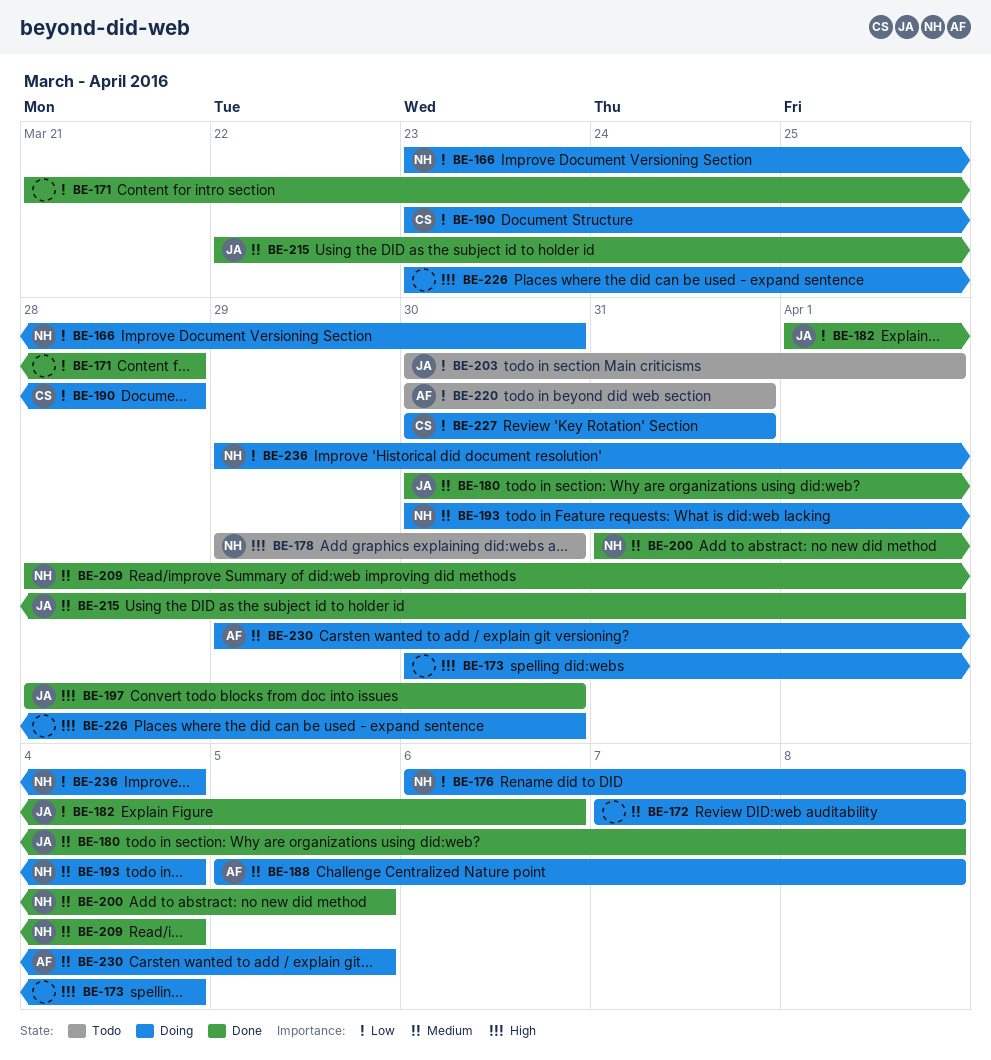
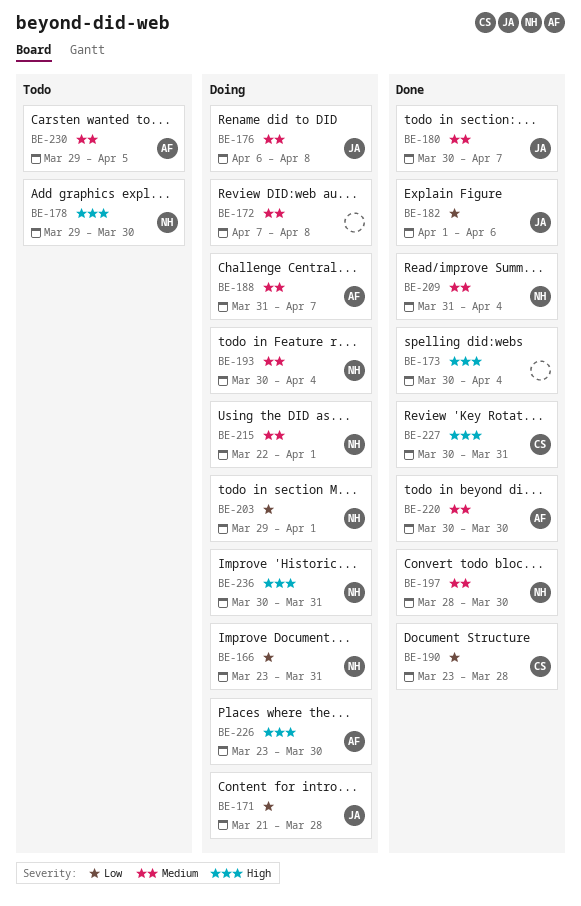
BE-166, due: Mar 30 -> Mar 31
BE-171, status: Done -> Doing
BE-171, owner: none -> JA
BE-173, status: Doing -> Done
BE-176, owner: NH -> JA
BE-176, priority: Low -> Medium
BE-180, due: Apr 8 -> Apr 7
BE-188, start: Apr 5 -> Mar 31
BE-188, due: Apr 8 -> Apr 7
BE-190, status: Doing -> Done
BE-197, owner: JA -> NH
BE-197, priority: High -> Medium
BE-200: present -> none
BE-203, status: Todo -> Doing
BE-203, owner: JA -> NH
BE-203, start: Mar 30 -> Mar 29
BE-209, start: Mar 28 -> Mar 31
BE-215, status: Done -> Doing
BE-215, owner: JA -> NH
BE-220, status: Todo -> Done
BE-220, priority: Low -> Medium
BE-220, due: Mar 31 -> Mar 30
BE-226, owner: none -> AF
BE-227, status: Doing -> Done
BE-227, priority: Low -> High
BE-230, status: Doing -> Todo
BE-236, priority: Low -> High
BE-236, start: Mar 29 -> Mar 30
BE-236, due: Apr 4 -> Mar 31

